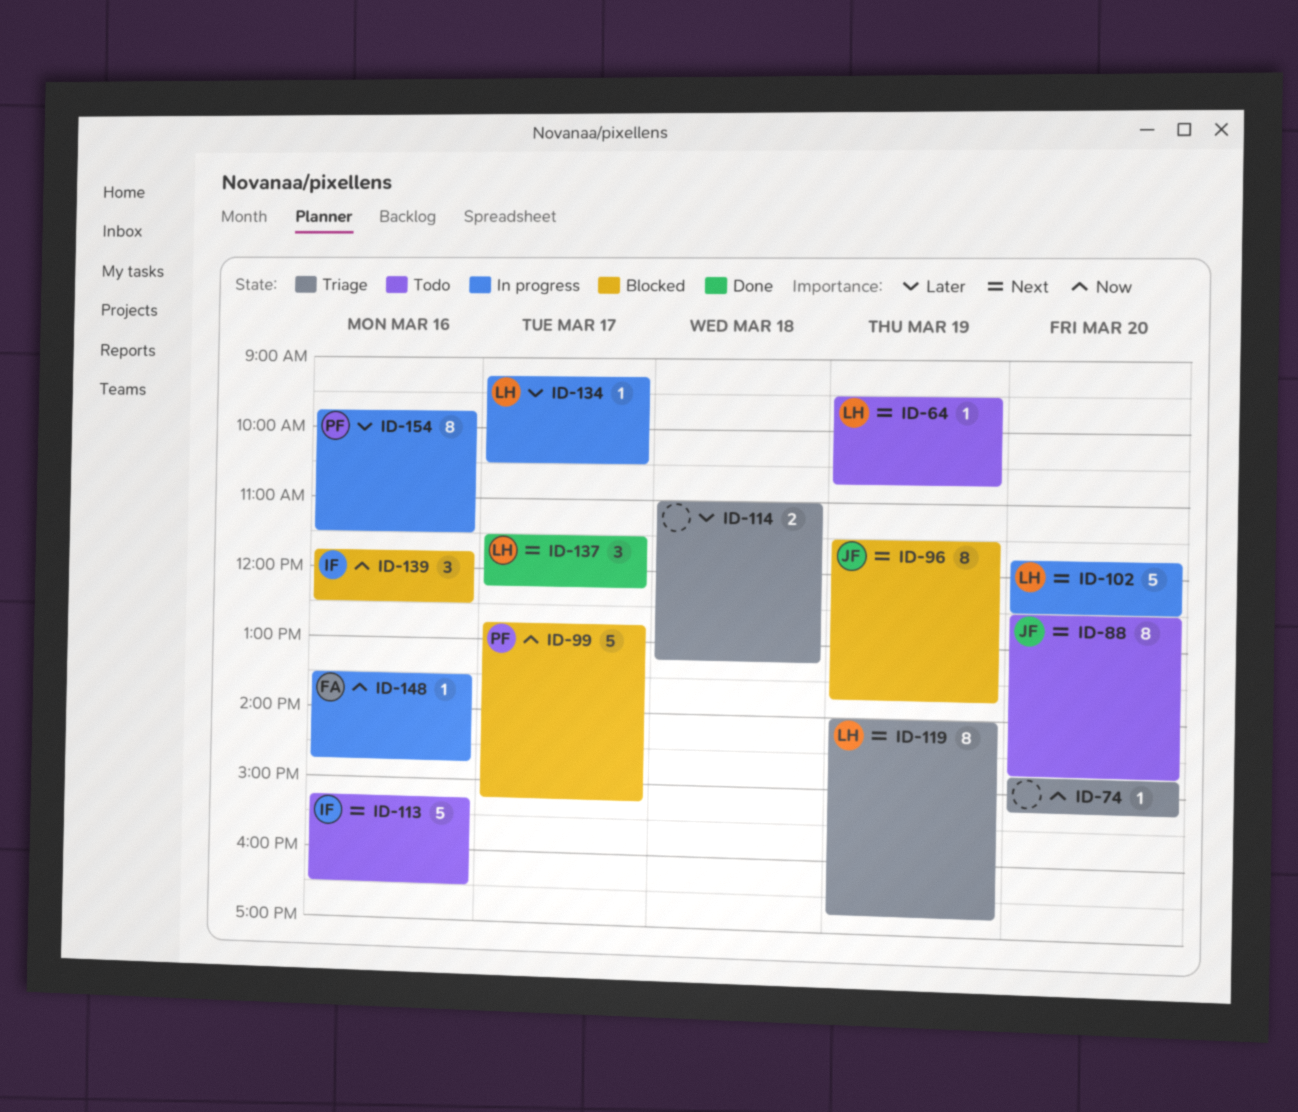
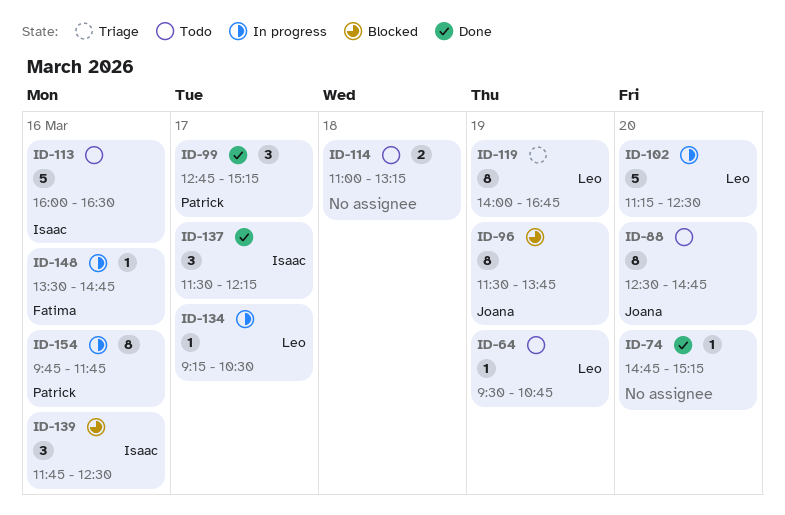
ID-74, status: Triage -> Done
ID-99, status: Blocked -> Done
ID-99, estimate: 5 -> 3
ID-102, begins: 11:45 -> 11:15
ID-113, begins: 15:15 -> 16:00
ID-114, status: Triage -> Todo
ID-137, owner: Leo -> Isaac
ID-154, ends: 11:30 -> 11:45

